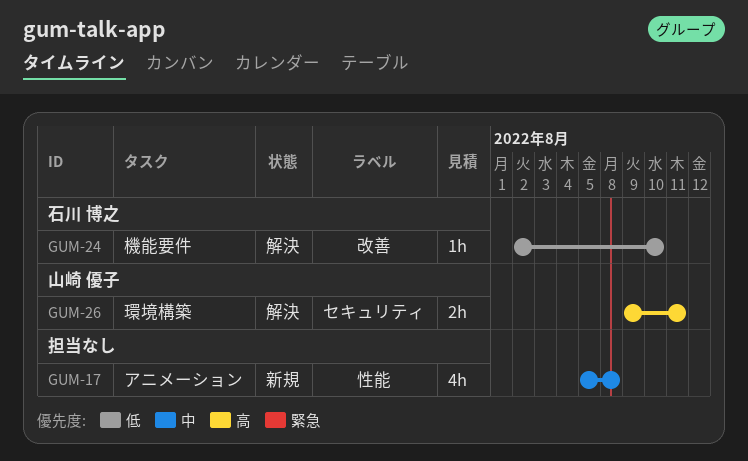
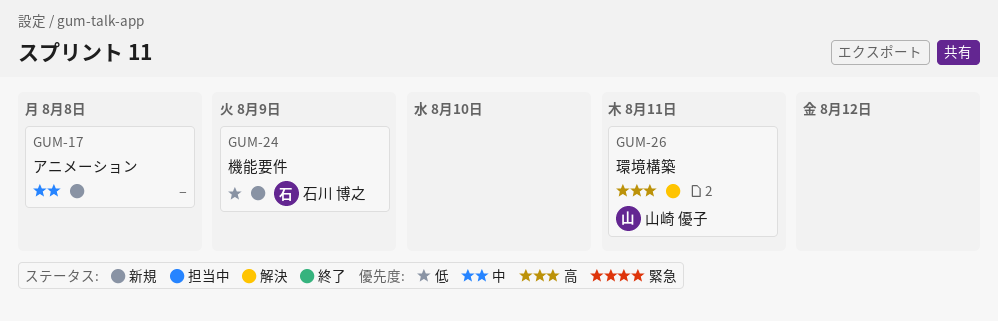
GUM-24, status: 解決 -> 新規
GUM-24, due: Aug 10 -> Aug 9

